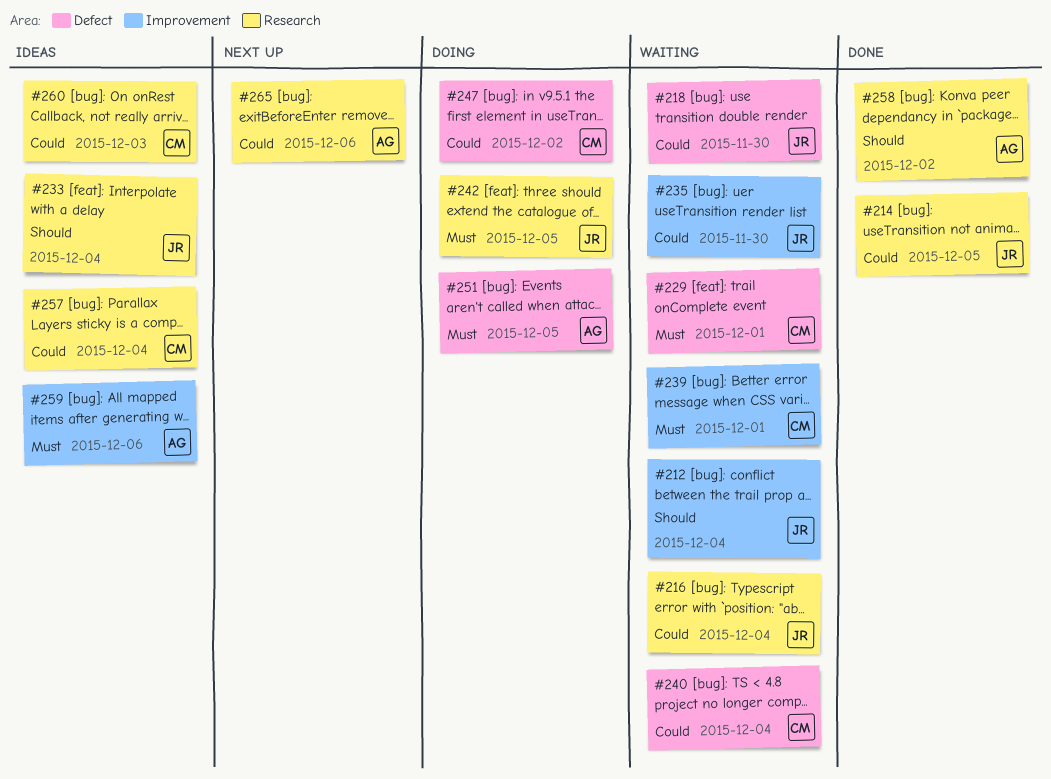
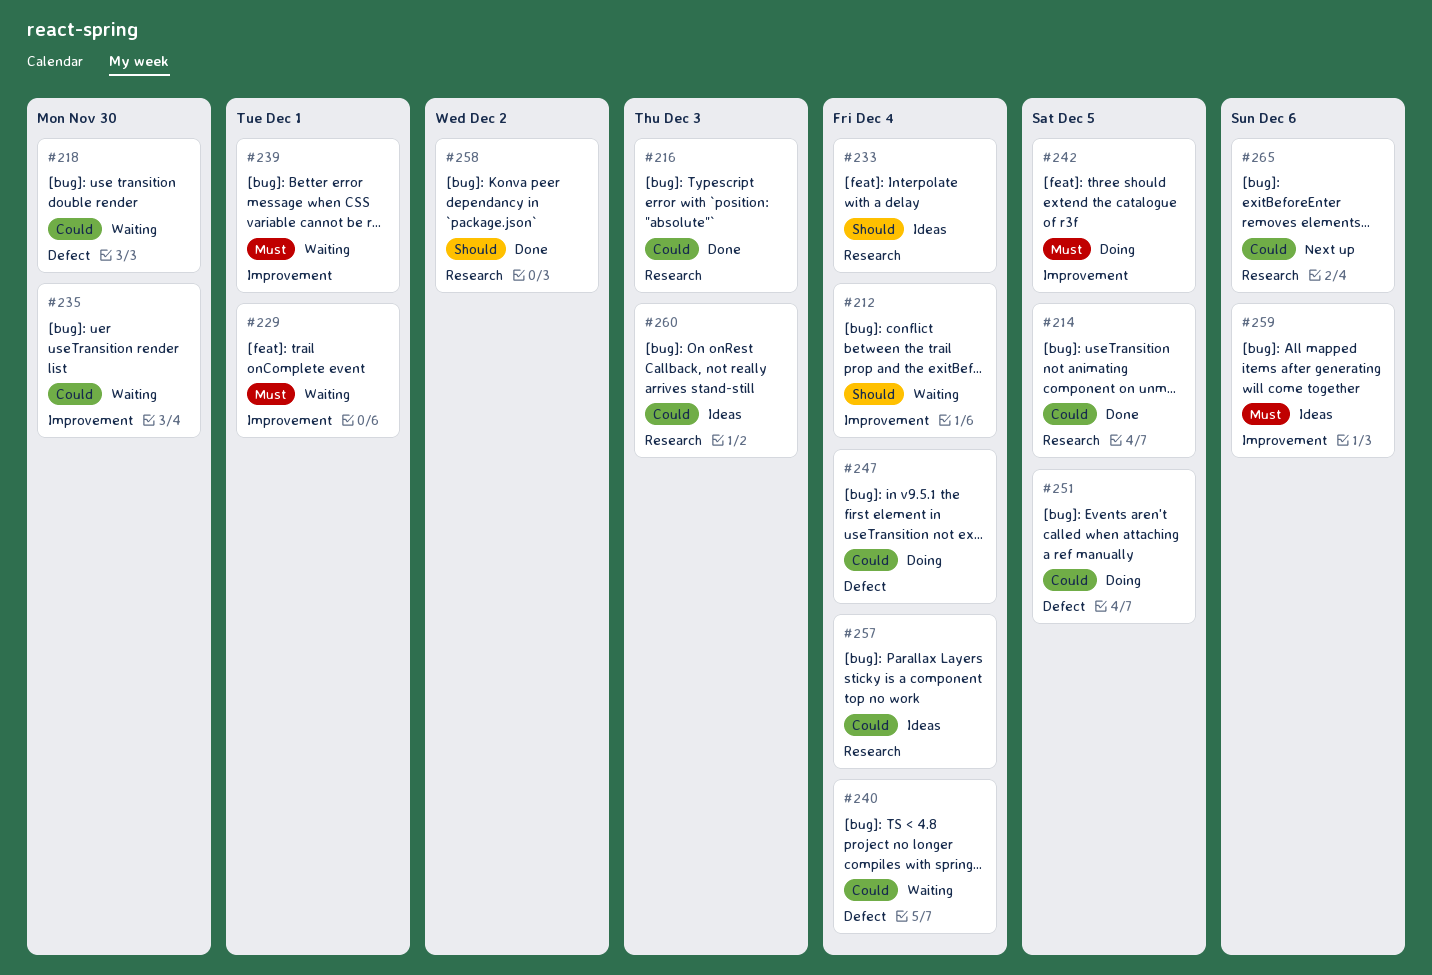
#216, status: Waiting -> Done
#216, due: Dec 4 -> Dec 3
#229, label: Defect -> Improvement
#242, label: Research -> Improvement
#247, due: Dec 2 -> Dec 4
#251, priority: Must -> Could

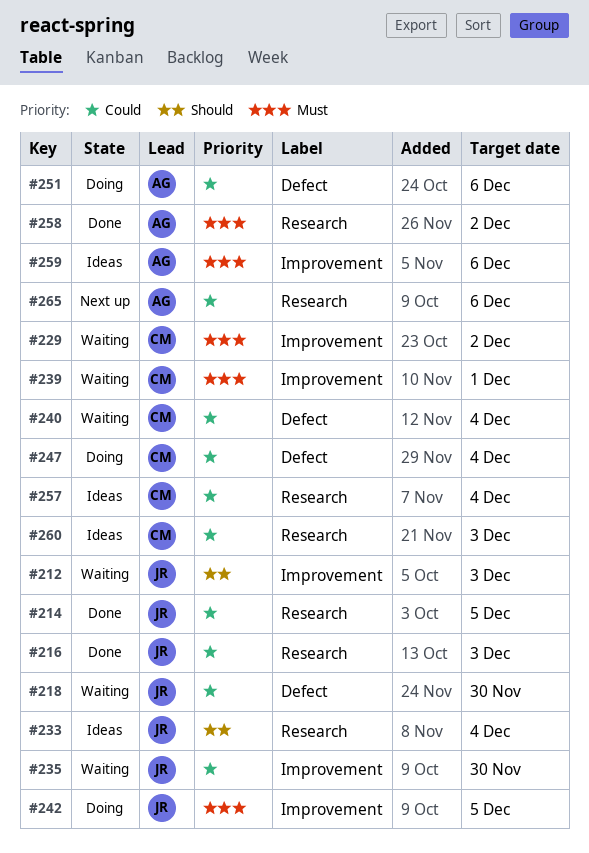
#212, due: Dec 4 -> Dec 3
#229, due: Dec 1 -> Dec 2
#251, due: Dec 5 -> Dec 6
#258, priority: Should -> Must

